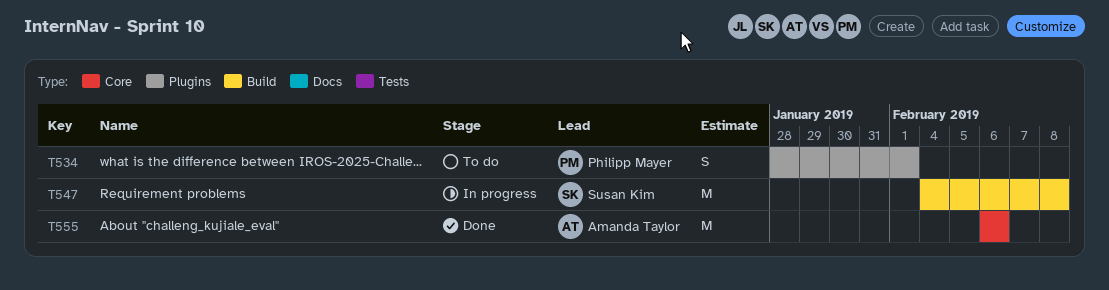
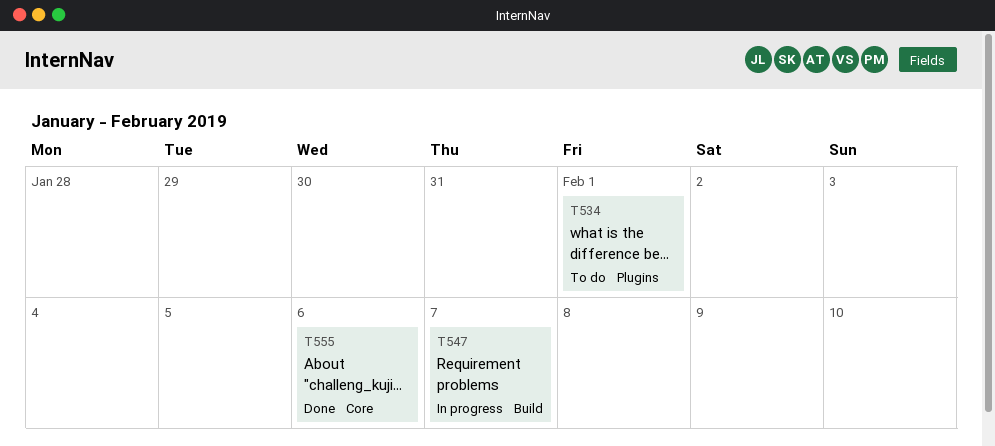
T547, due: Feb 8 -> Feb 7

